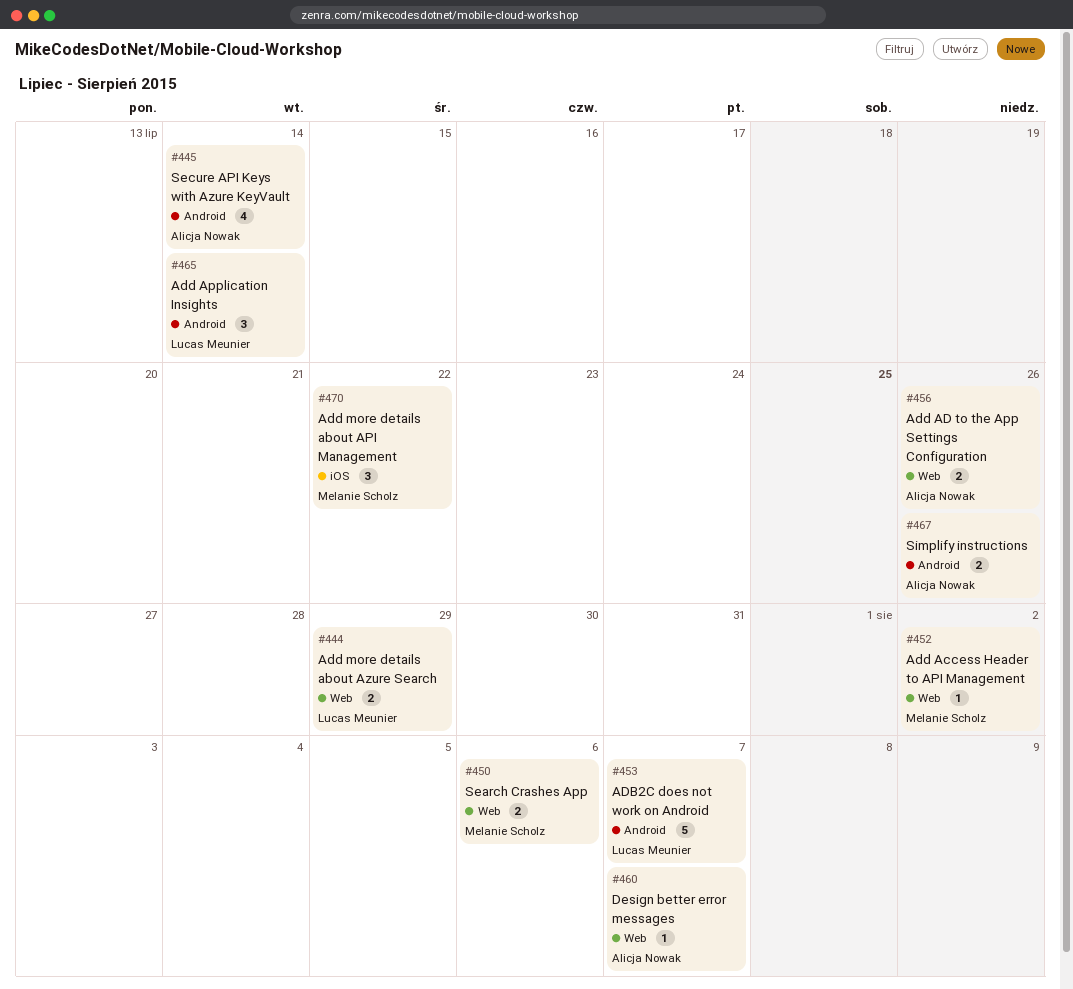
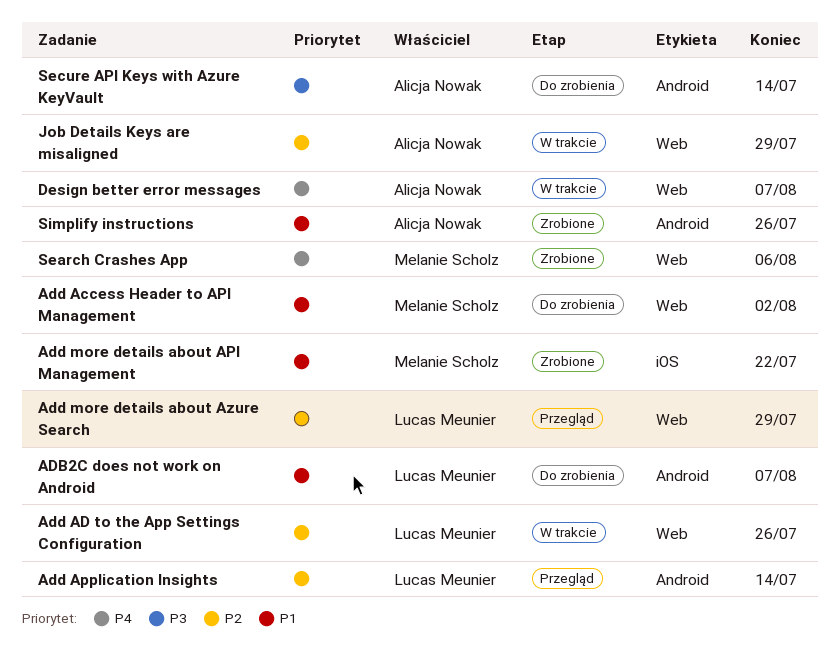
Add AD to the App Settings Configuration, owner: Alicja Nowak -> Lucas Meunier
Job Details Keys are misaligned: none -> present

